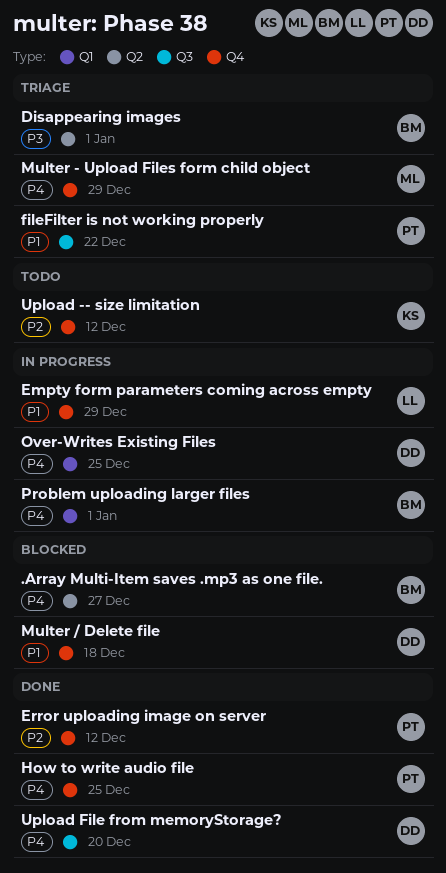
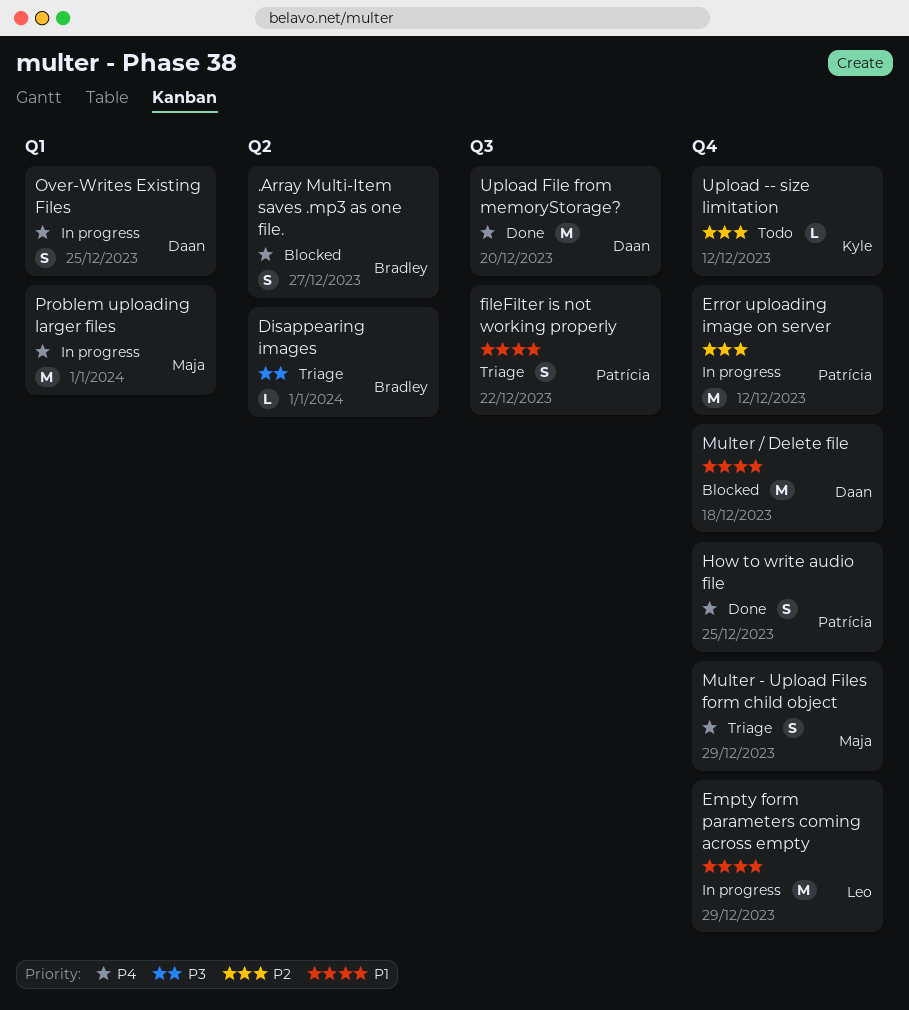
Error uploading image on server, status: Done -> In progress
Problem uploading larger files, owner: Bradley -> Maja

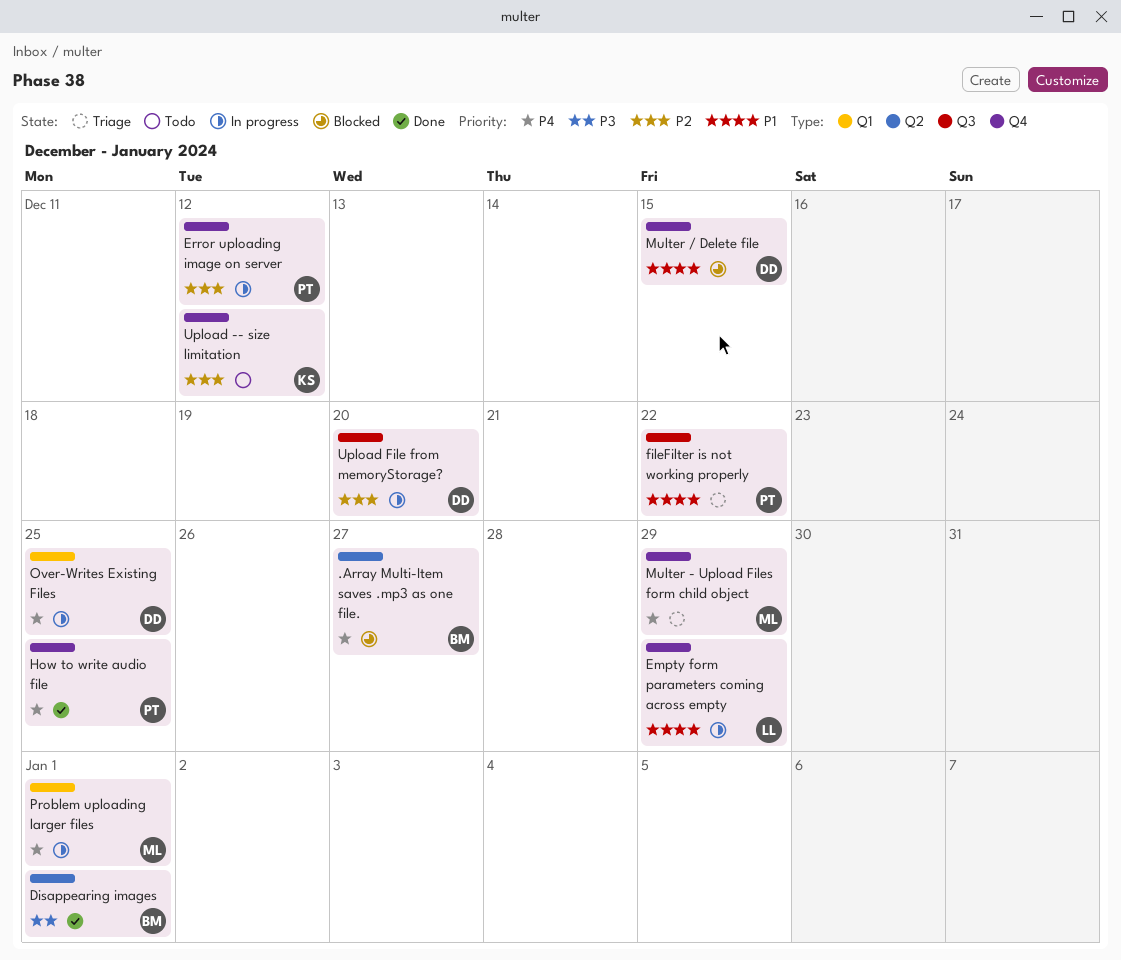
Disappearing images, status: Triage -> Done
Multer / Delete file, due: Dec 18 -> Dec 15
Upload File from memoryStorage?, status: Done -> In progress
Upload File from memoryStorage?, priority: P4 -> P2

